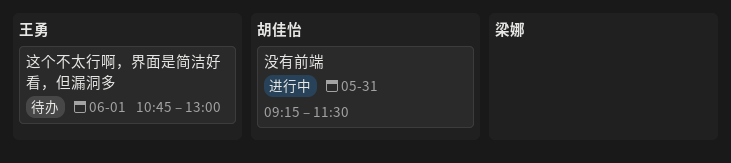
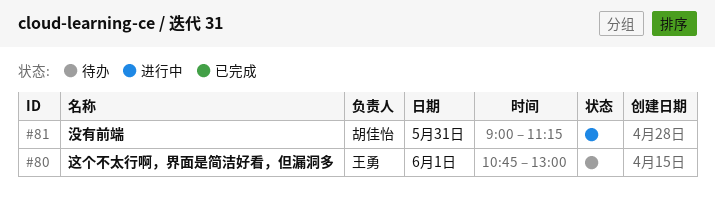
没有前端, begins: 09:15 -> 09:00
没有前端, ends: 11:30 -> 11:15

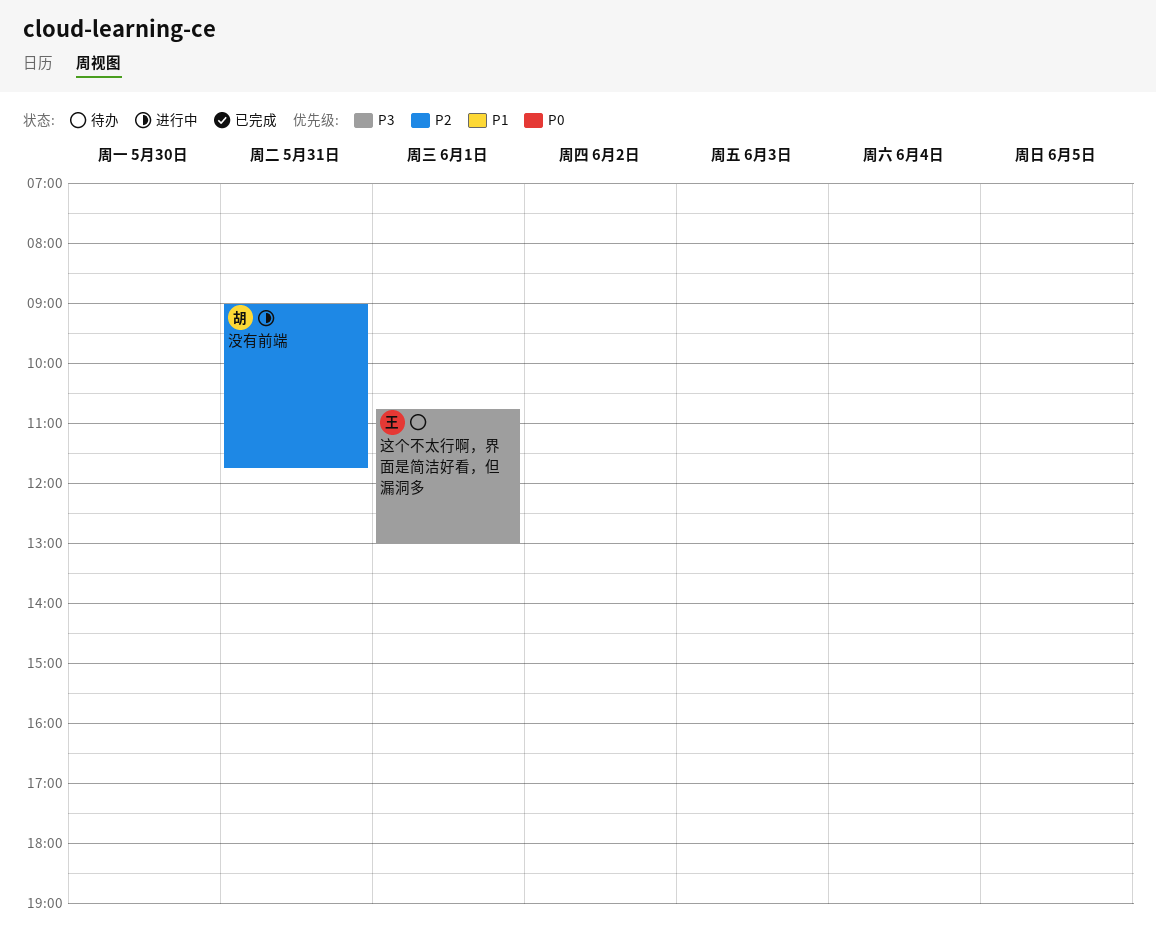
没有前端, ends: 11:15 -> 11:45

